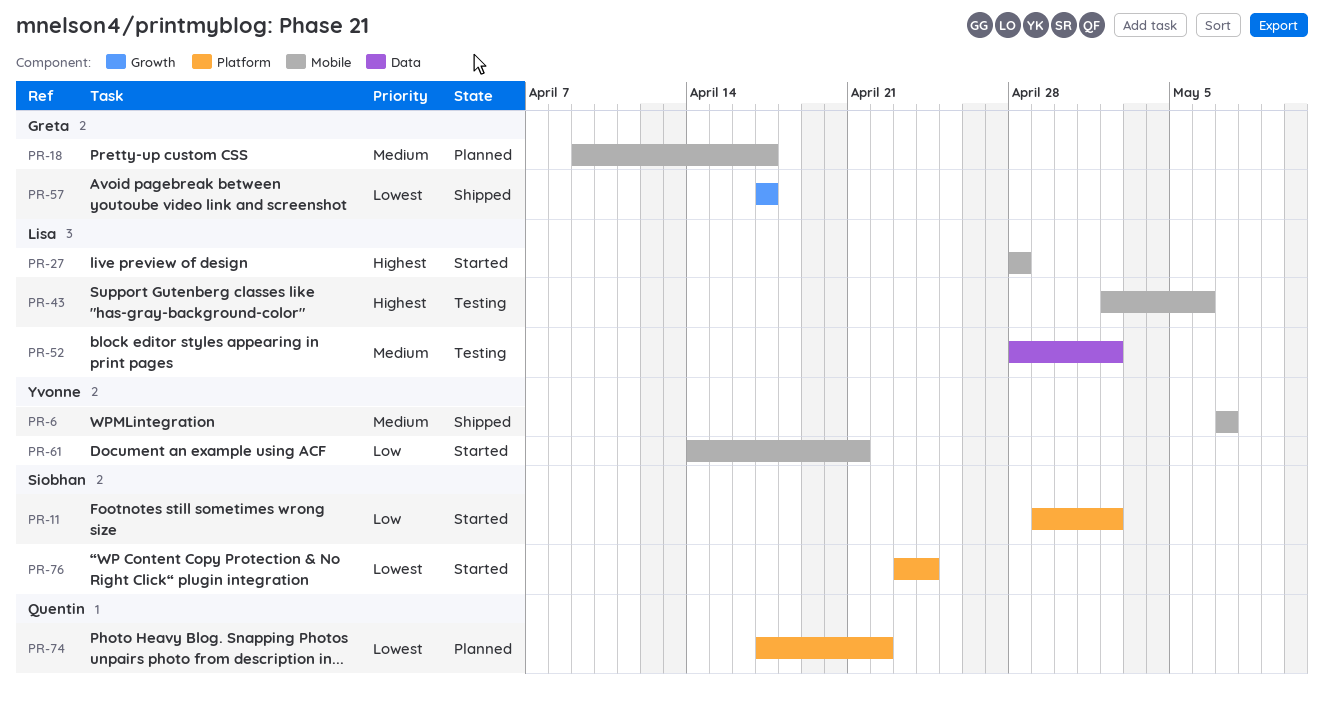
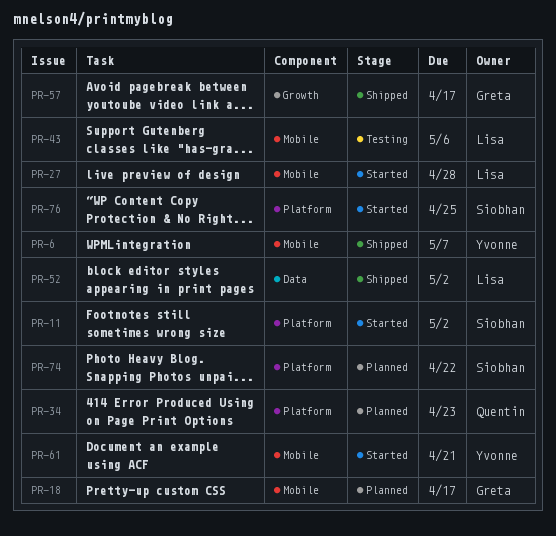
PR-34: none -> present
PR-52, status: Testing -> Shipped
PR-74, owner: Quentin -> Siobhan
PR-76, due: Apr 24 -> Apr 25

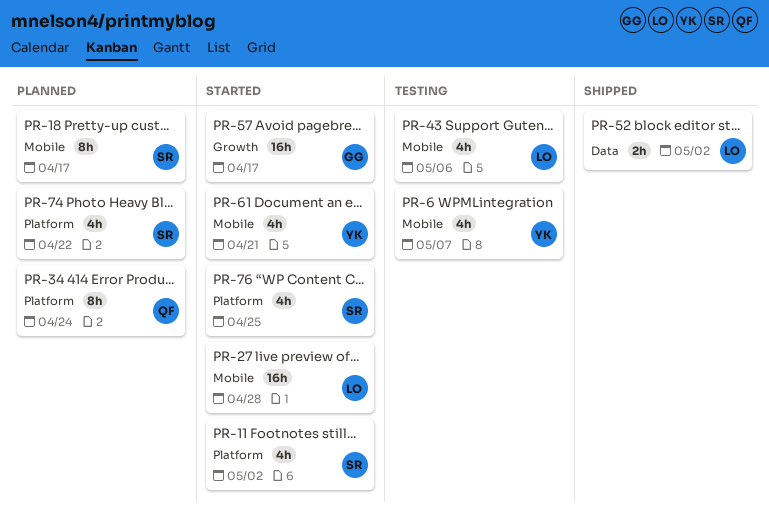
PR-6, status: Shipped -> Testing
PR-18, owner: Greta -> Siobhan
PR-34, due: Apr 23 -> Apr 24
PR-57, status: Shipped -> Started

